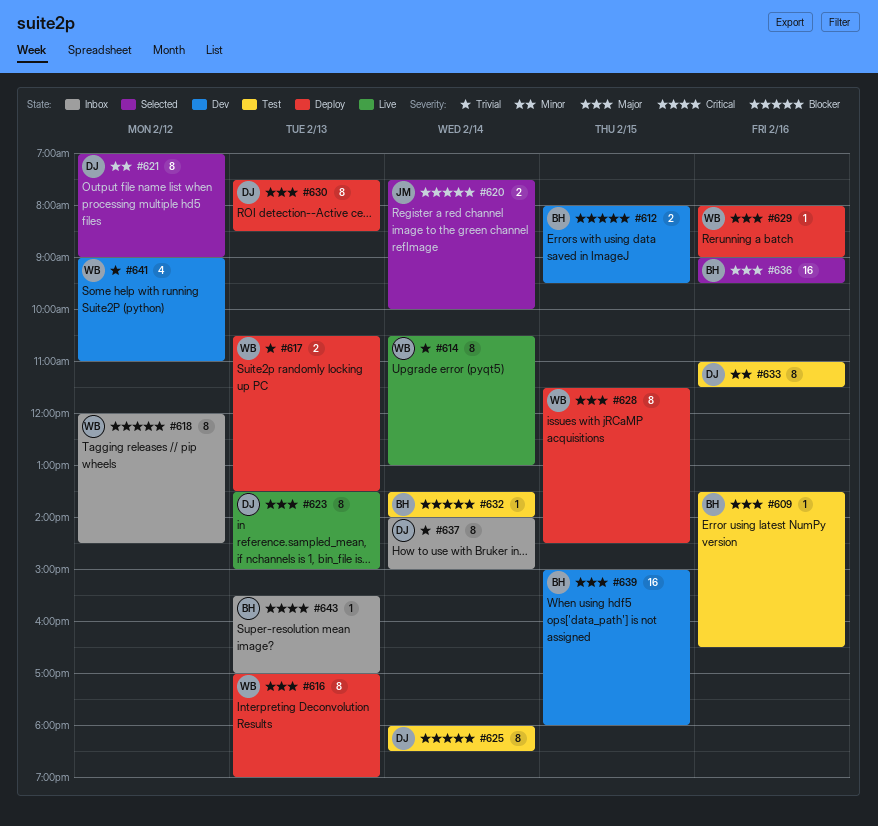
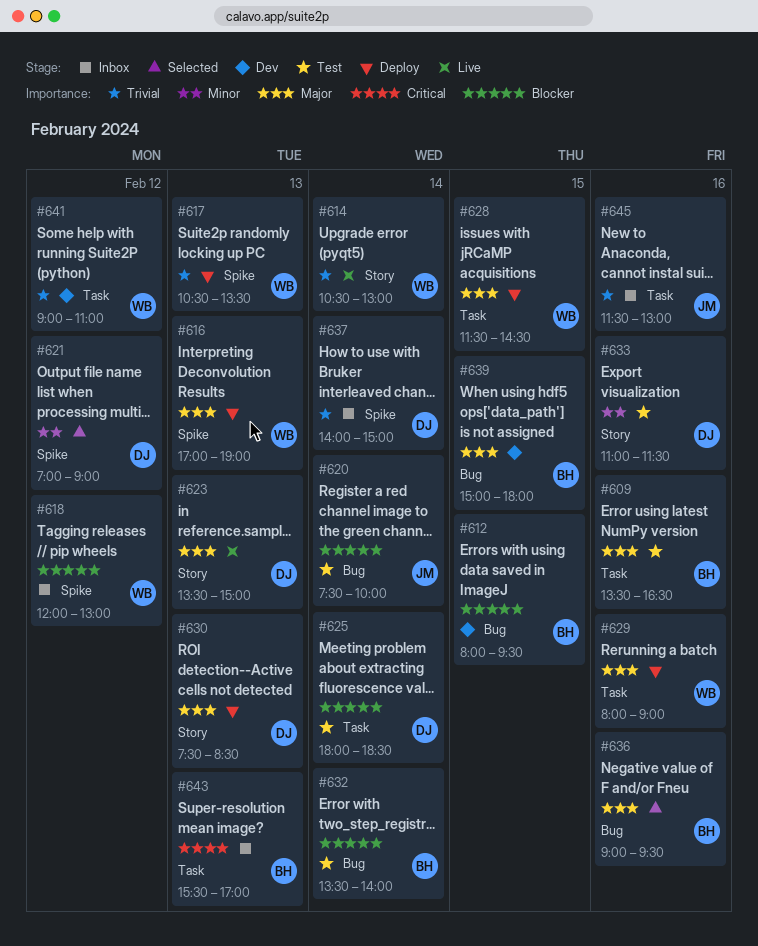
#618, ends: 14:30 -> 13:00
#620, status: Selected -> Test
#645: none -> present

